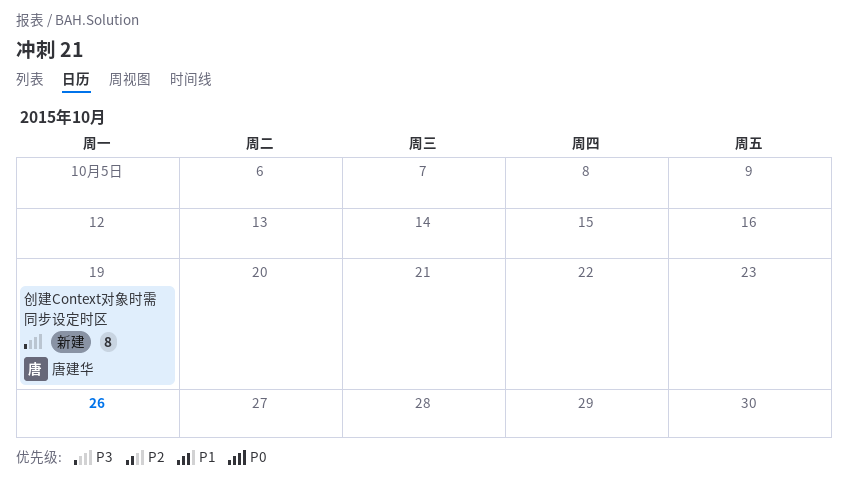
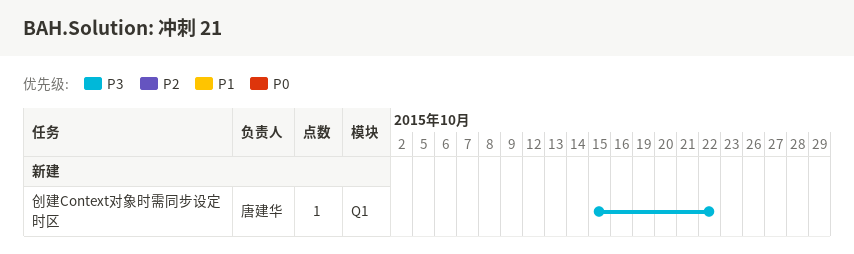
创建Context对象时需同步设定时区, estimate: 8 -> 1
创建Context对象时需同步设定时区, due: Oct 19 -> Oct 22

